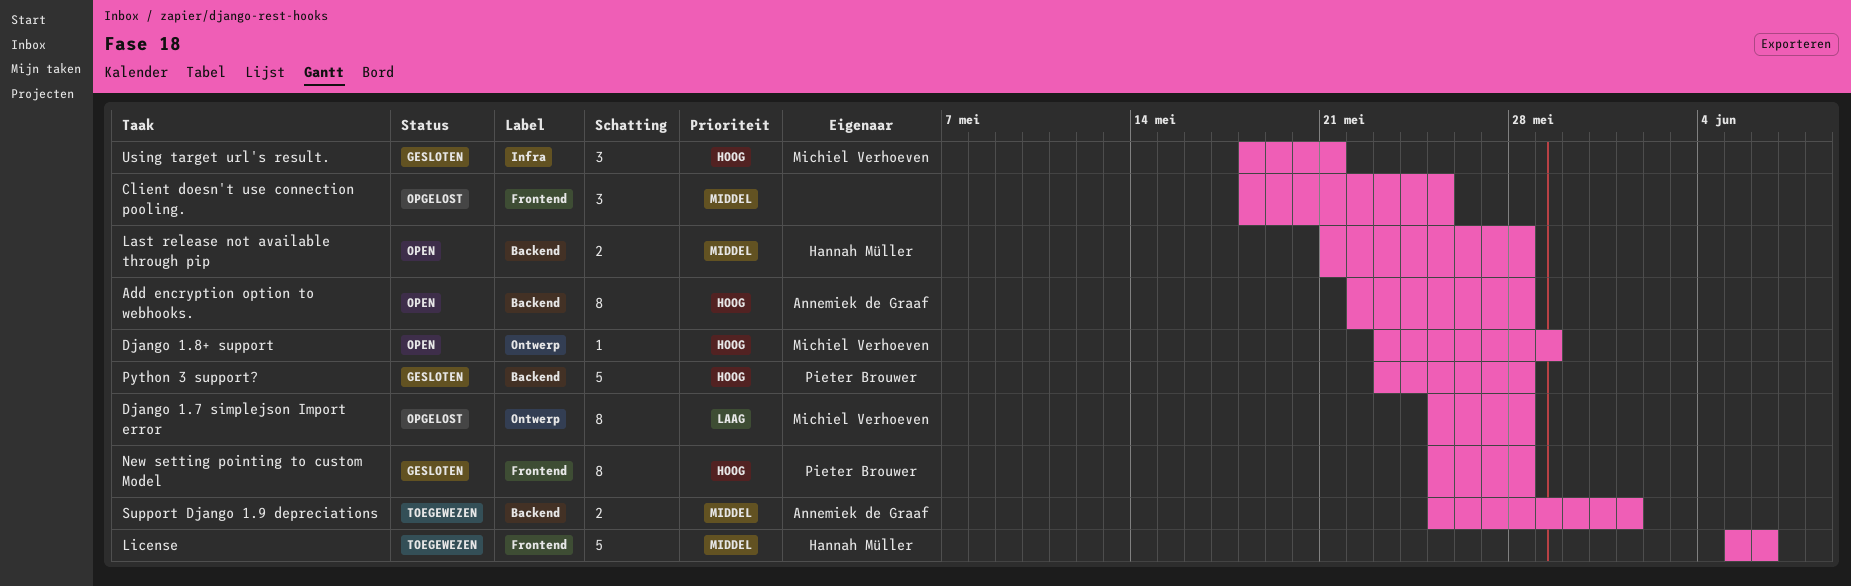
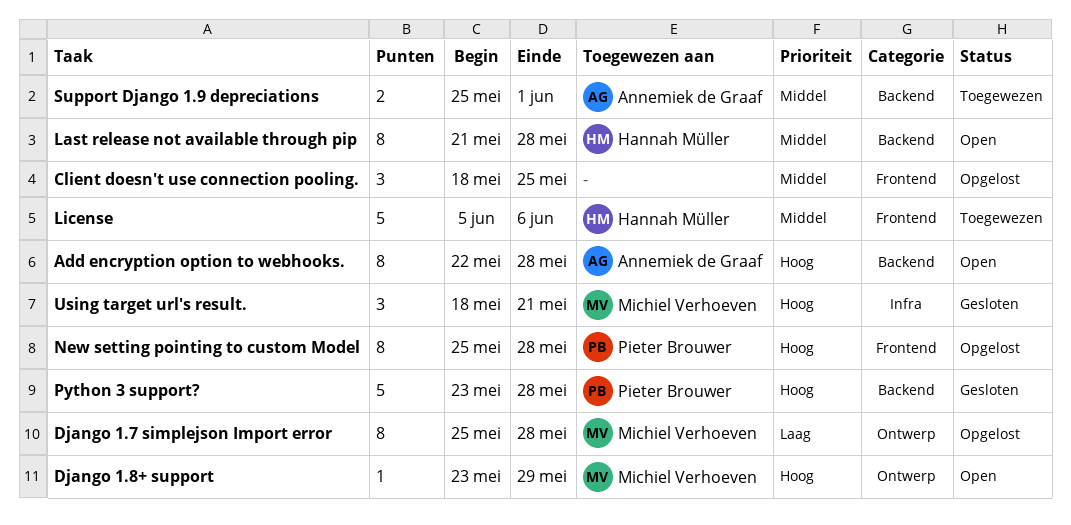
Last release not available through pip, estimate: 2 -> 8
New setting pointing to custom Model, status: Gesloten -> Opgelost

